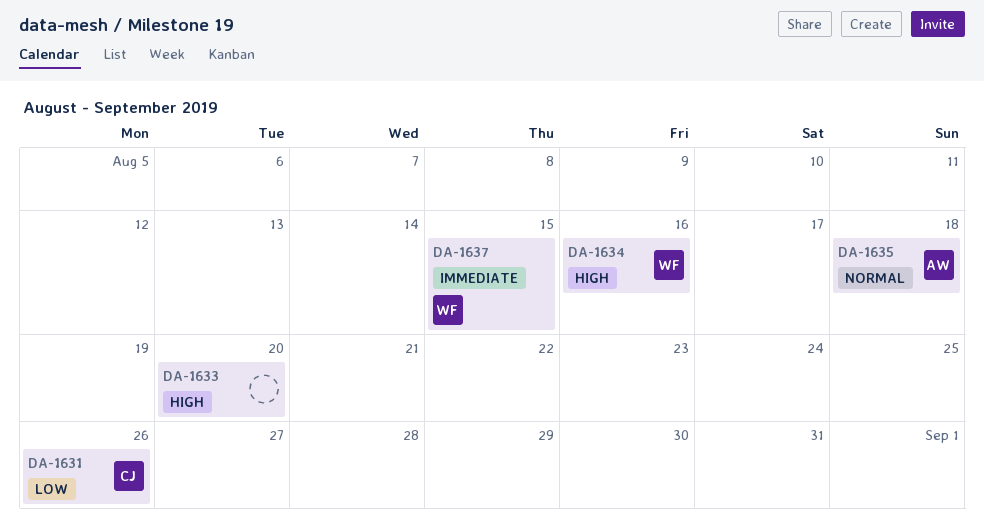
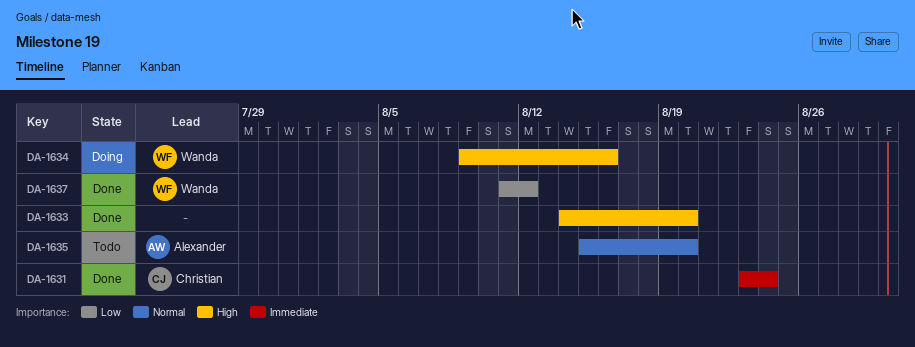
DA-1631, priority: Low -> Immediate
DA-1631, due: Aug 26 -> Aug 24
DA-1635, due: Aug 18 -> Aug 20
DA-1637, priority: Immediate -> Low
DA-1637, due: Aug 15 -> Aug 12

